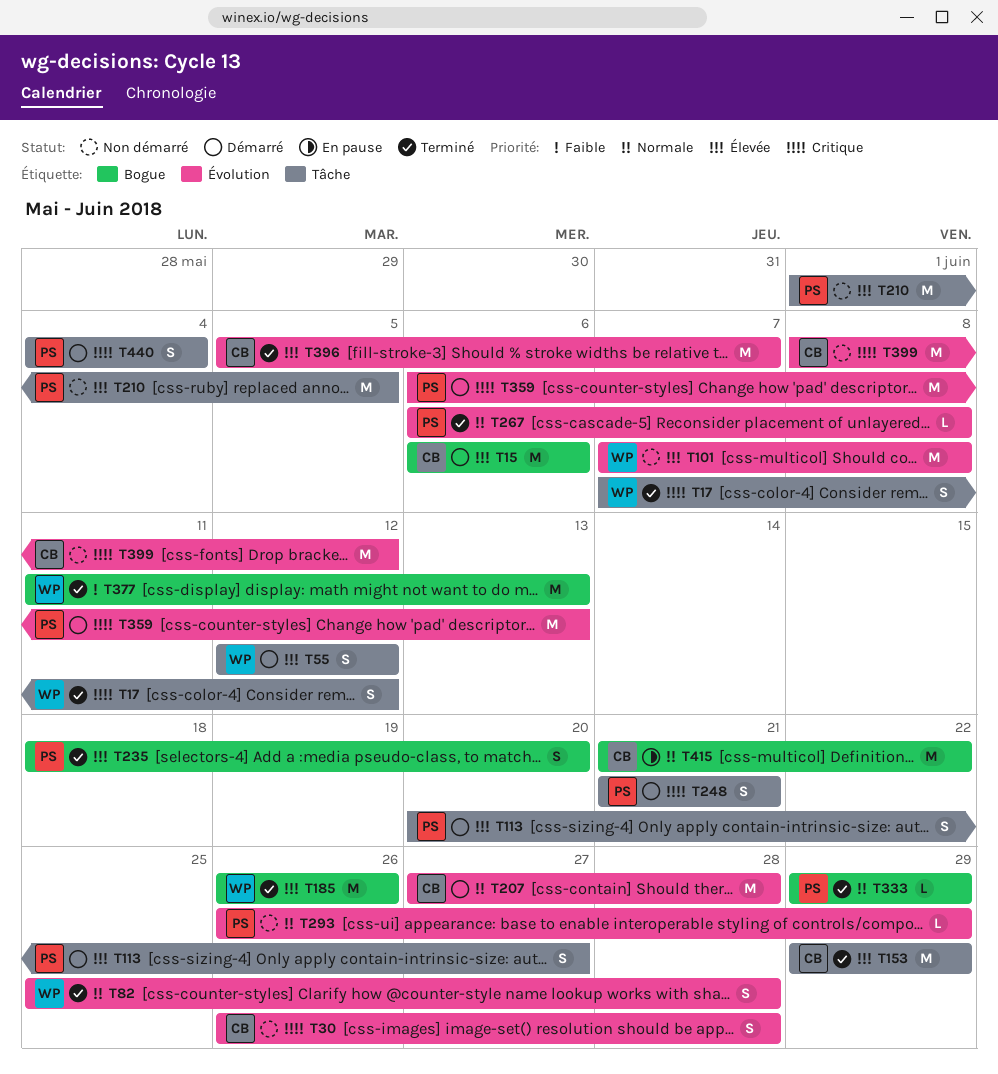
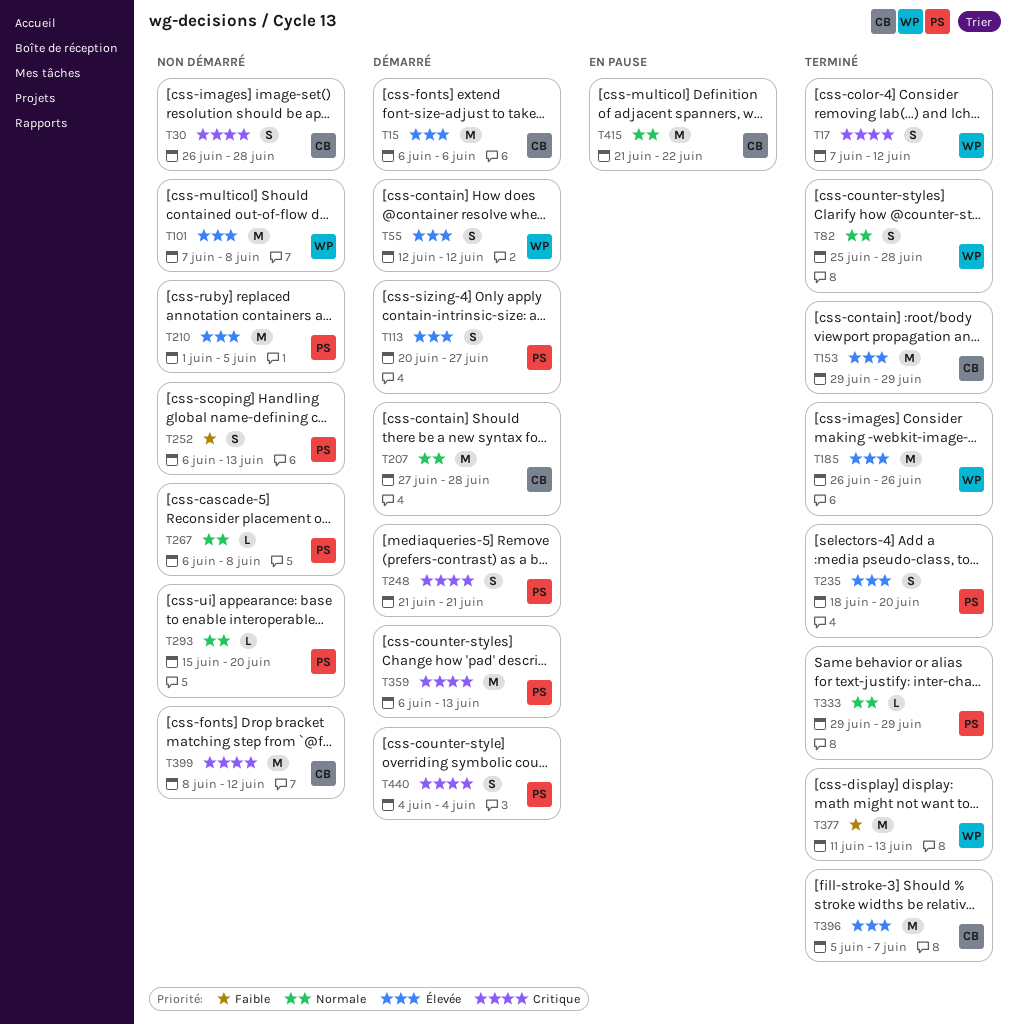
T252: none -> present
T267, status: Terminé -> Non démarré
T293, start: Jun 26 -> Jun 15
T293, due: Jun 29 -> Jun 20

